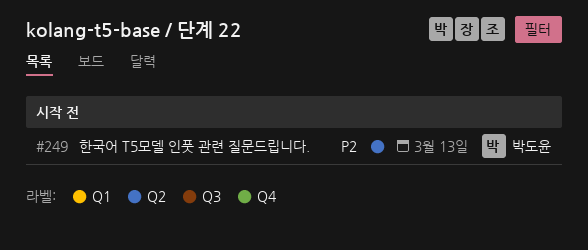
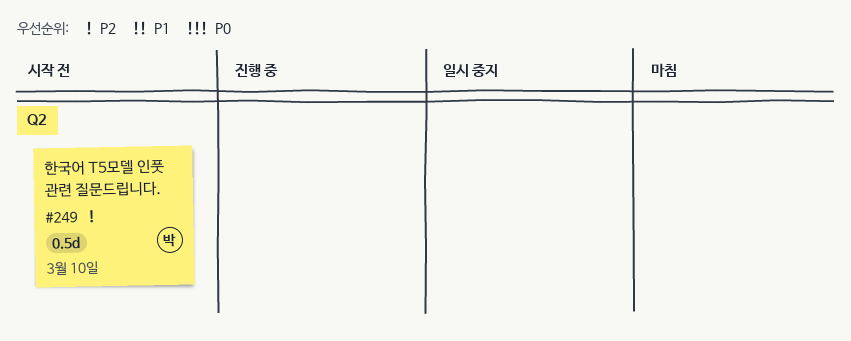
#249, due: Mar 13 -> Mar 10

